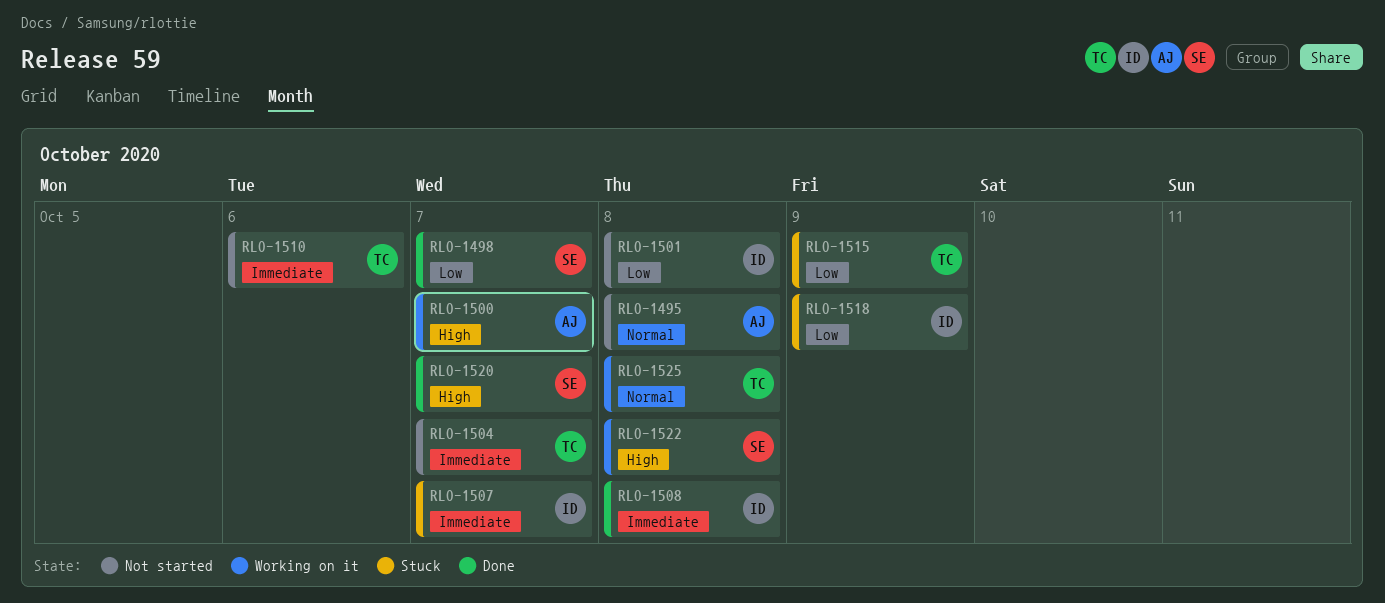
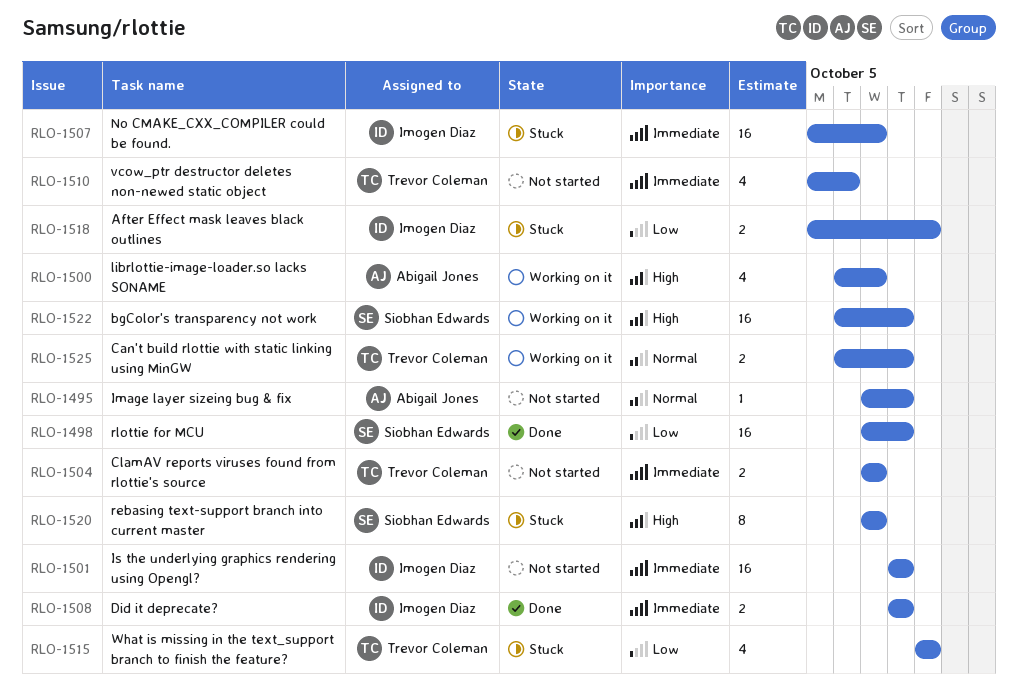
RLO-1498, due: Oct 7 -> Oct 8
RLO-1501, priority: Low -> Immediate
RLO-1520, status: Done -> Stuck

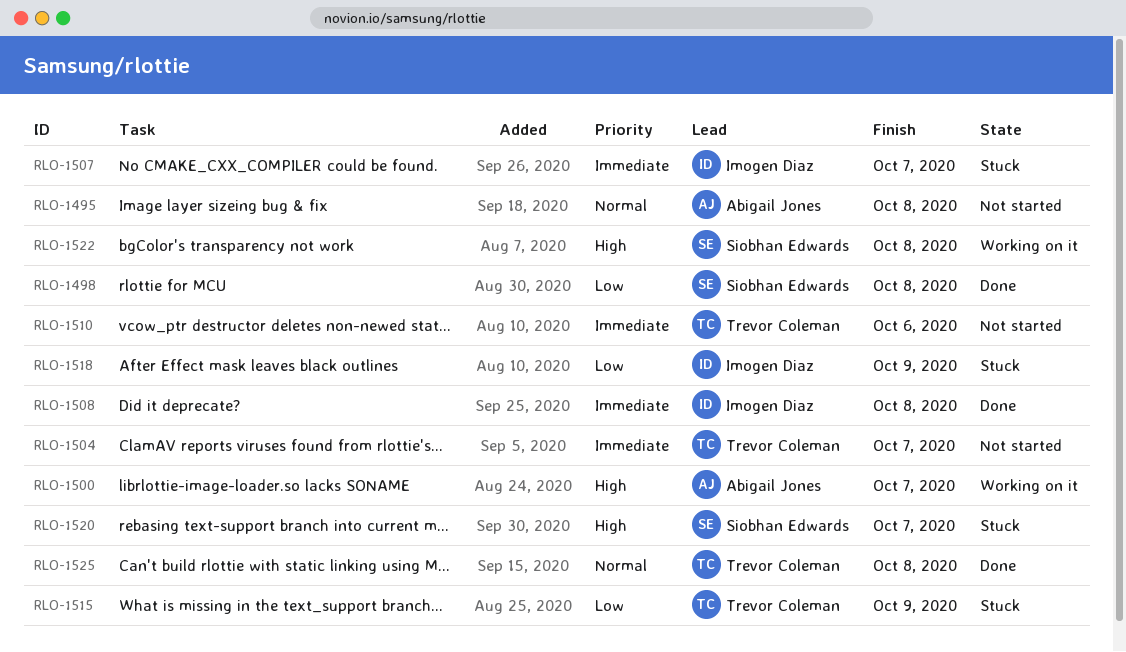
RLO-1501: present -> none
RLO-1525, status: Working on it -> Done

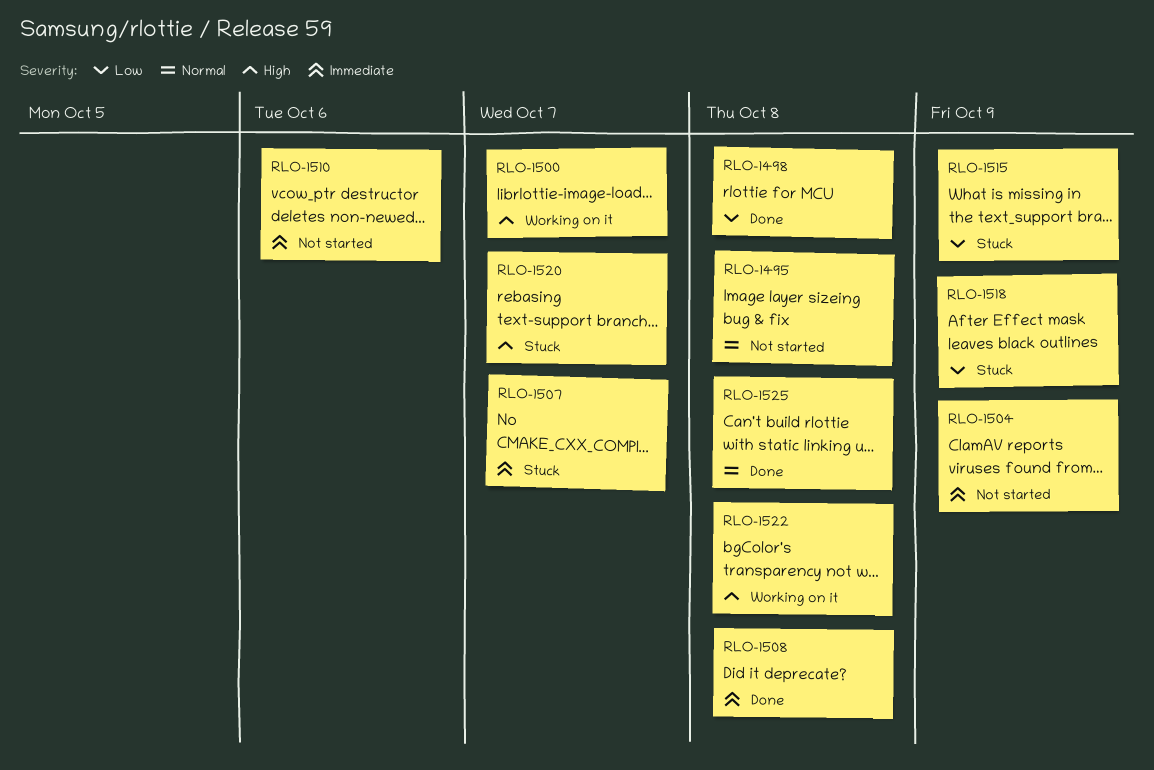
RLO-1504, due: Oct 7 -> Oct 9

